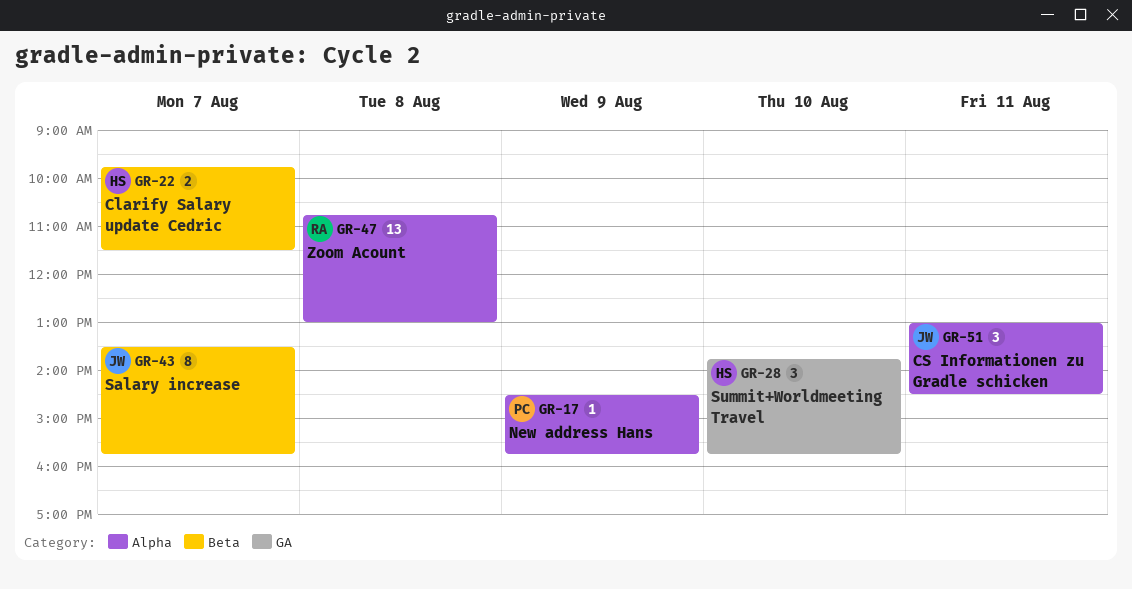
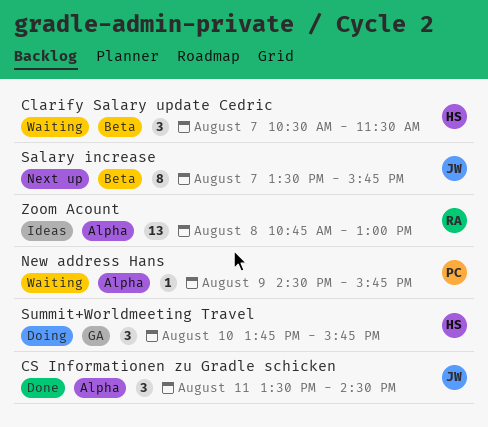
Clarify Salary update Cedric, estimate: 2 -> 3
Clarify Salary update Cedric, begins: 09:45 -> 10:30
CS Informationen zu Gradle schicken, begins: 13:00 -> 13:30

